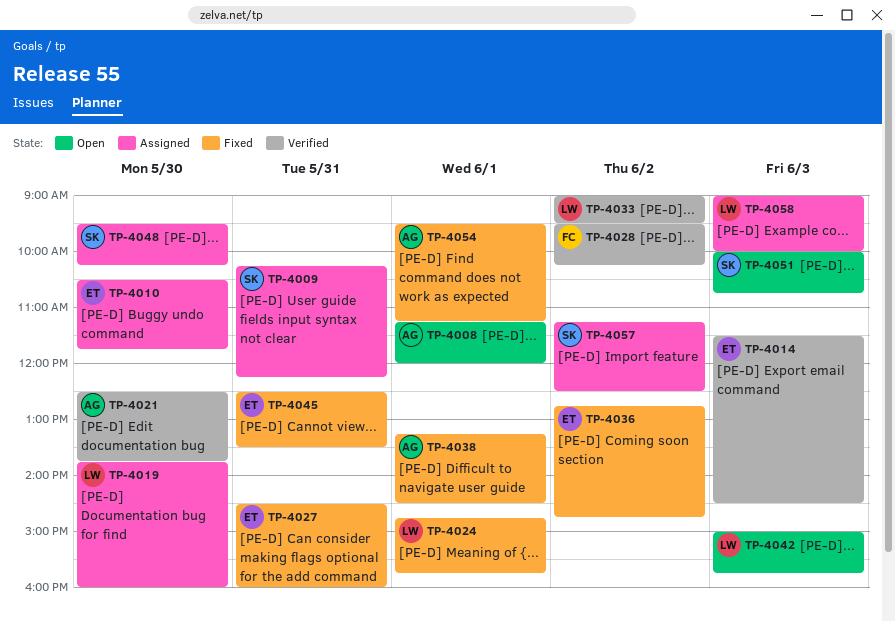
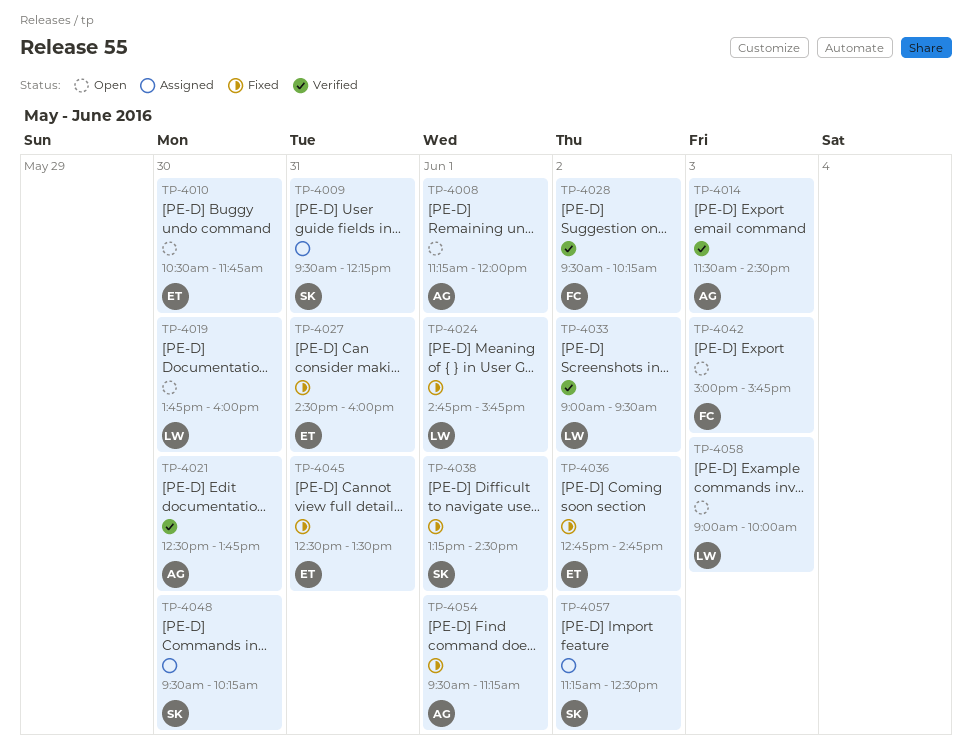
TP-4009, begins: 10:15 -> 09:30
TP-4010, status: Assigned -> Open
TP-4014, owner: ET -> AG
TP-4019, status: Assigned -> Open
TP-4038, owner: AG -> SK
TP-4042, owner: LW -> FC
TP-4051: present -> none
TP-4058, status: Assigned -> Open

